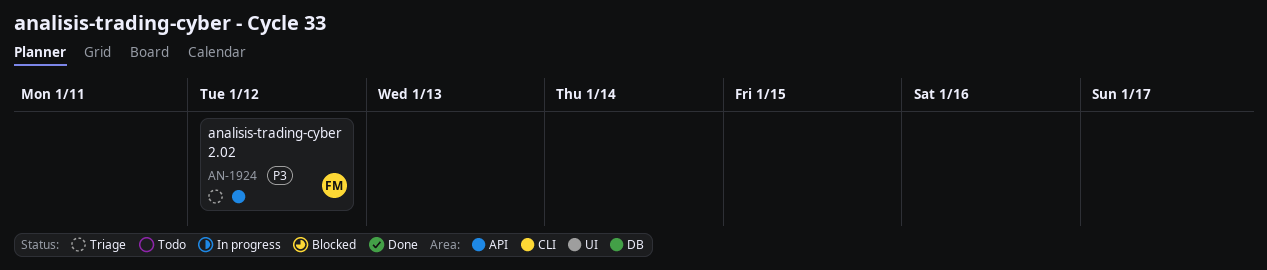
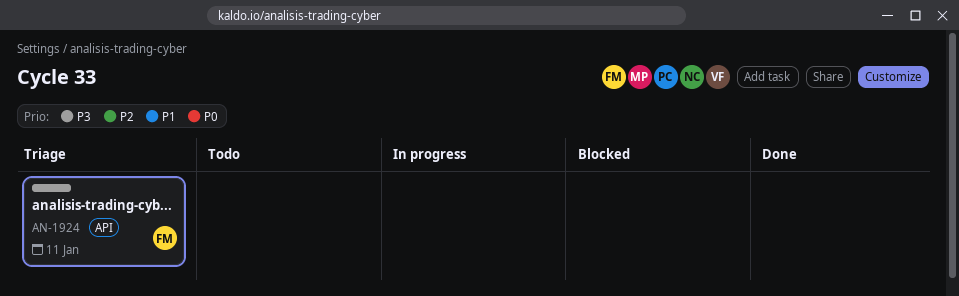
AN-1924, due: Jan 12 -> Jan 11

